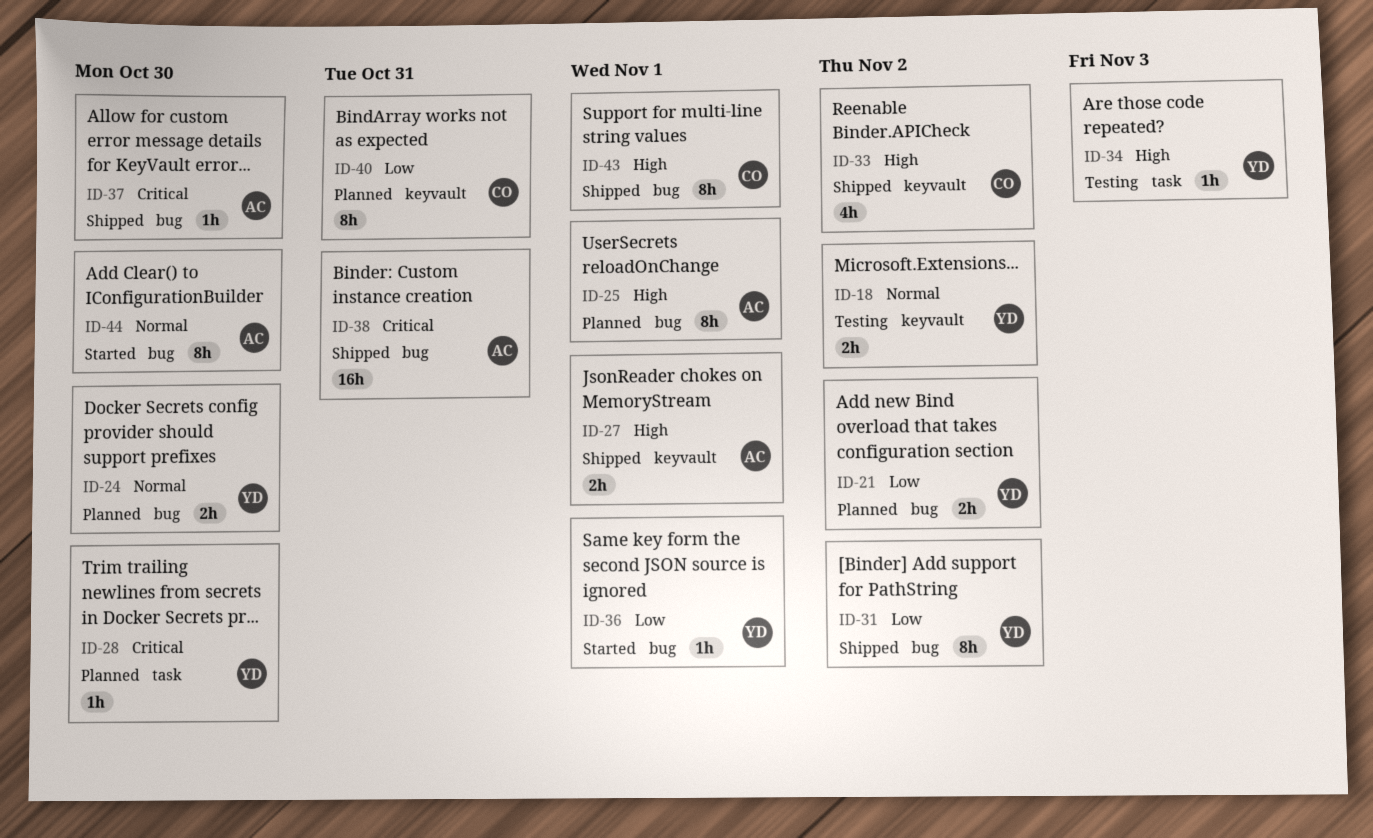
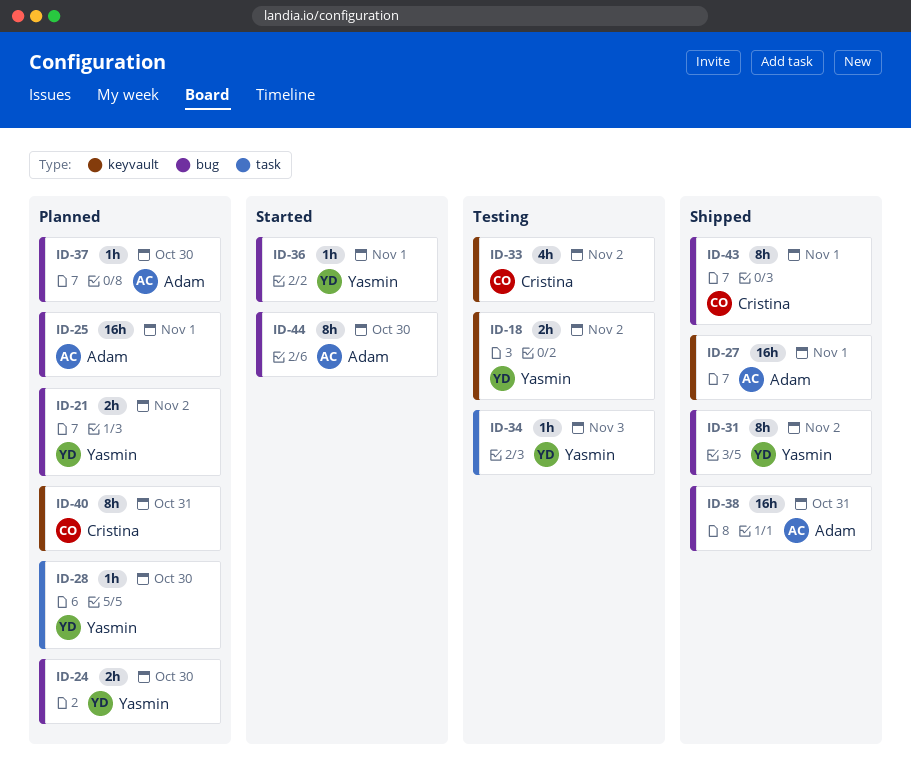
ID-25, estimate: 8h -> 16h
ID-27, estimate: 2h -> 16h
ID-33, status: Shipped -> Testing
ID-37, status: Shipped -> Planned

